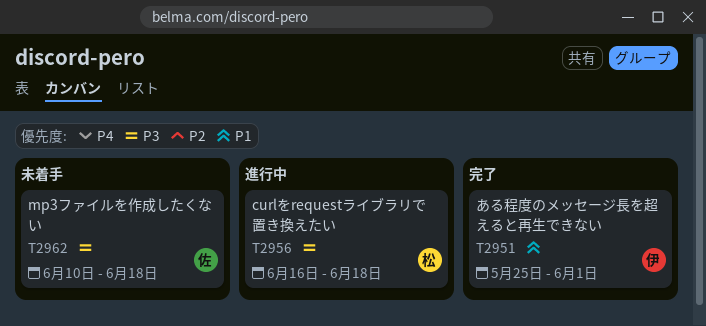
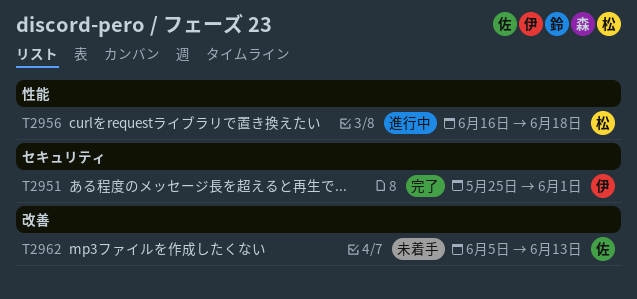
T2962, start: Jun 10 -> Jun 5
T2962, due: Jun 18 -> Jun 13

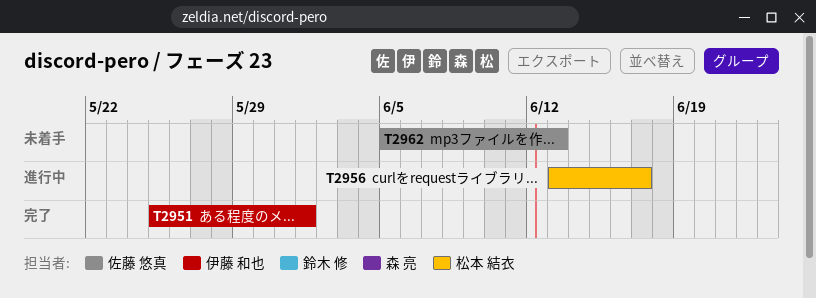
T2956, start: Jun 16 -> Jun 13
T2956, due: Jun 18 -> Jun 17

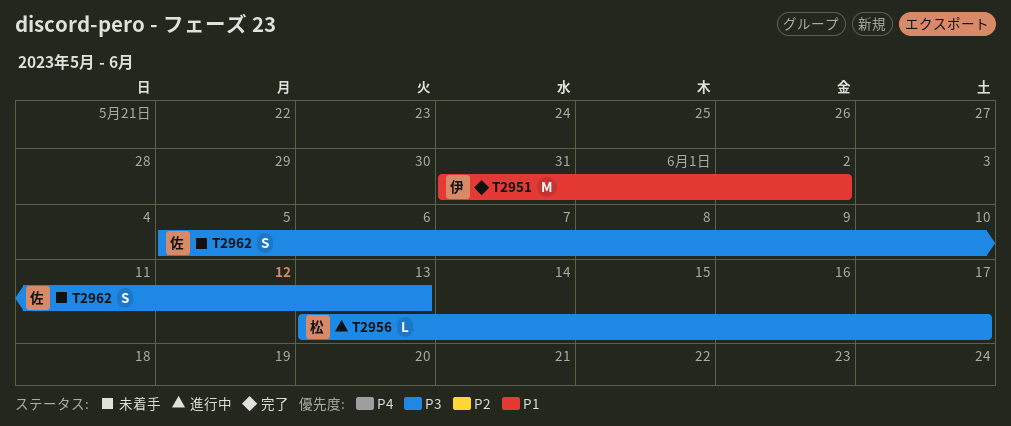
T2951, start: May 25 -> May 31
T2951, due: Jun 1 -> Jun 2

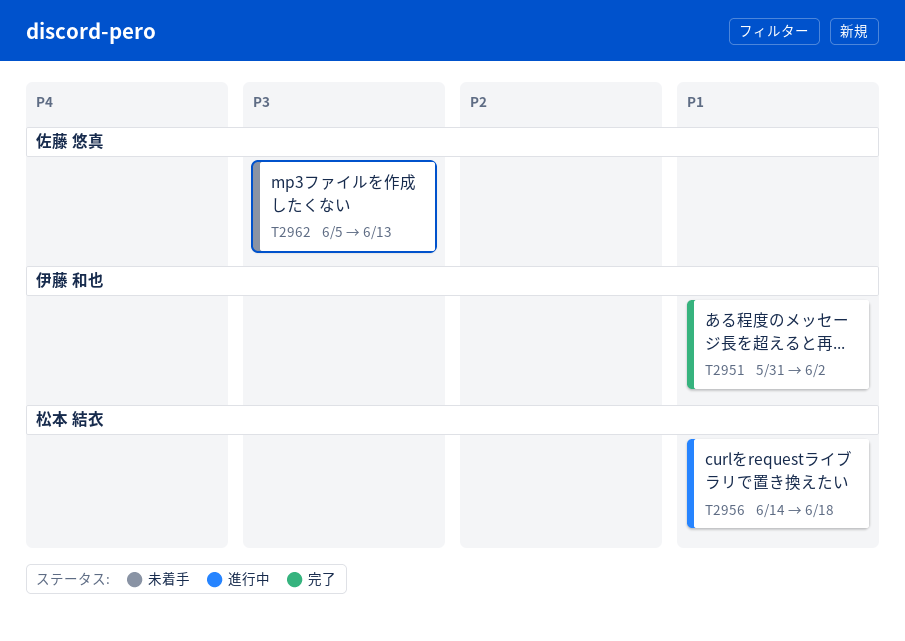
T2956, priority: P3 -> P1
T2956, start: Jun 13 -> Jun 14
T2956, due: Jun 17 -> Jun 18

